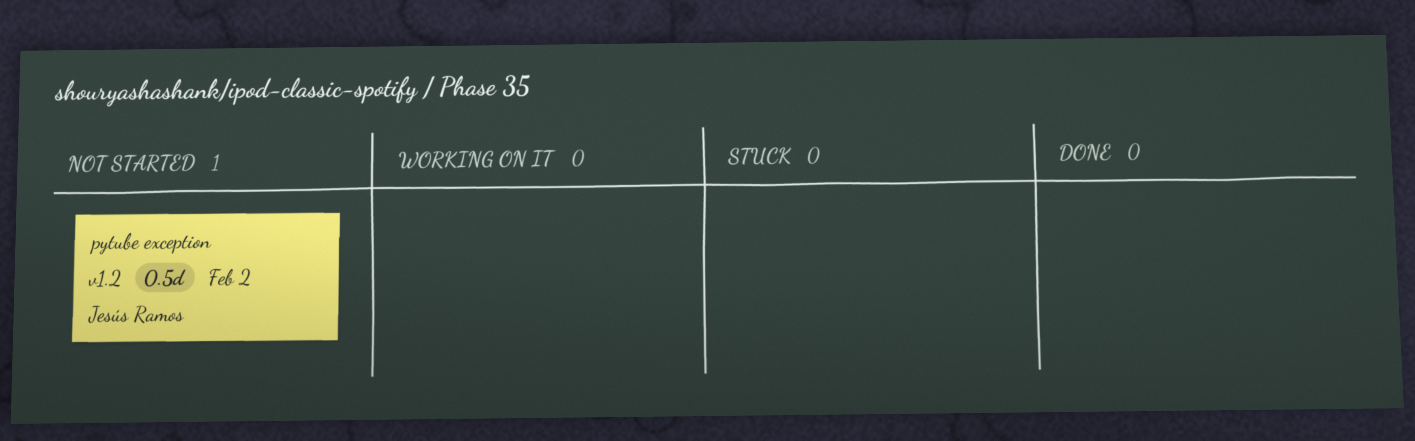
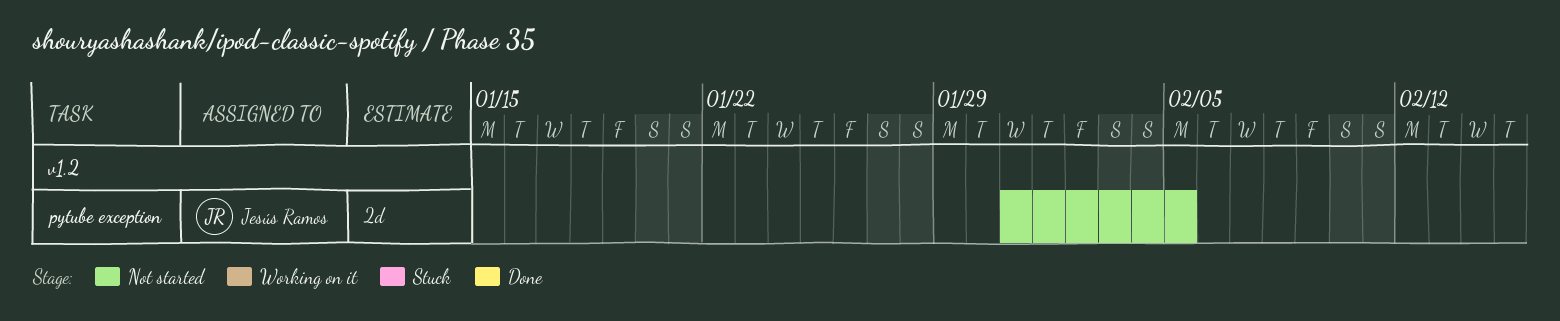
pytube exception, estimate: 0.5d -> 2d
pytube exception, due: Feb 2 -> Feb 5

